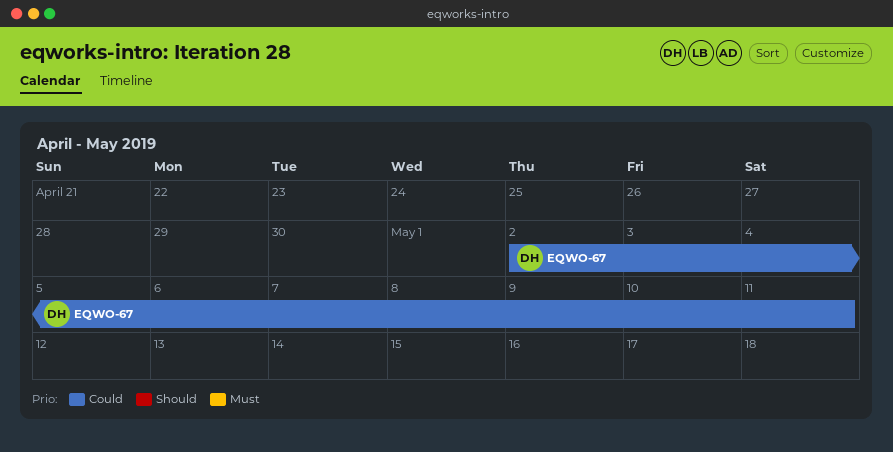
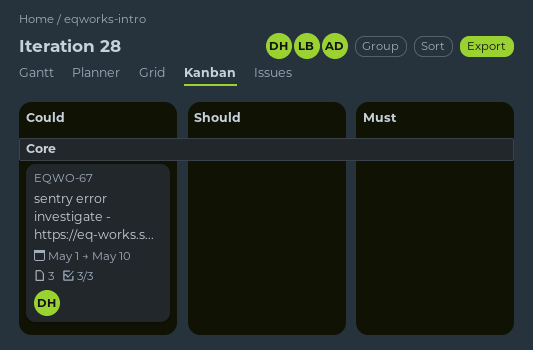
EQWO-67, start: May 2 -> May 1
EQWO-67, due: May 11 -> May 10

